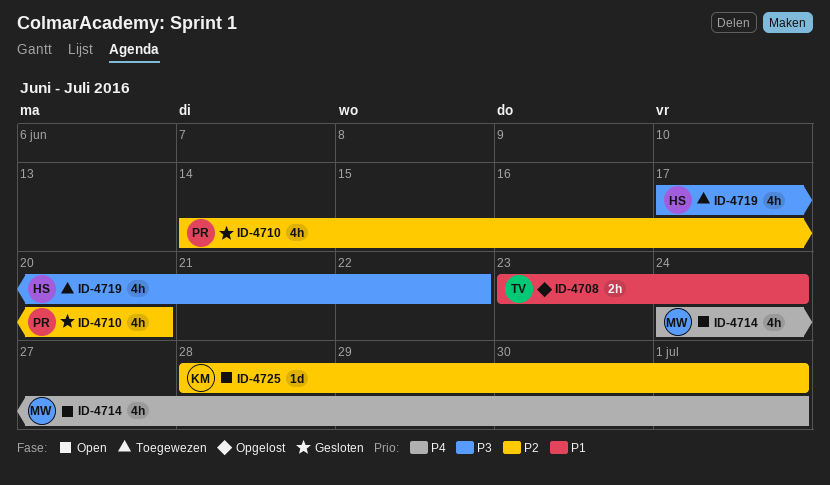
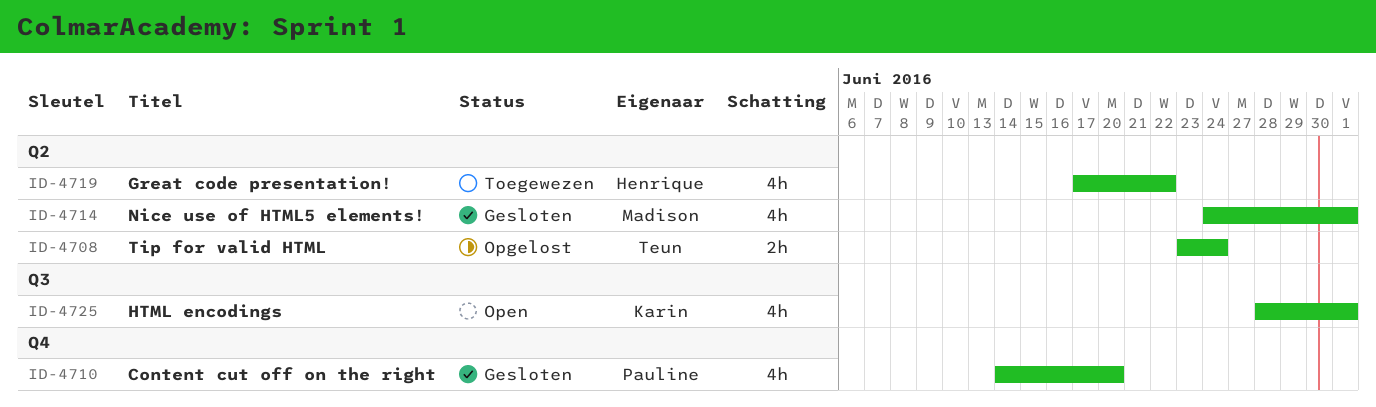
ID-4714, status: Open -> Gesloten
ID-4725, estimate: 1d -> 4h

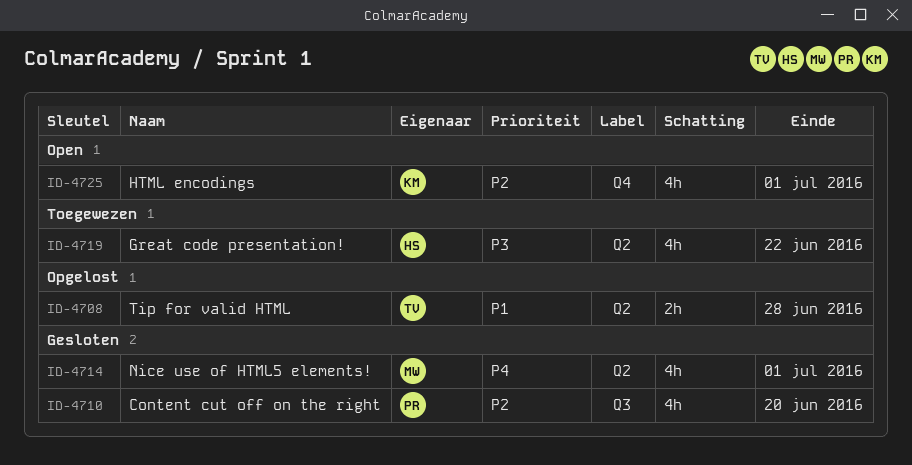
ID-4708, due: Jun 24 -> Jun 28
ID-4710, label: Q4 -> Q3
ID-4725, label: Q3 -> Q4

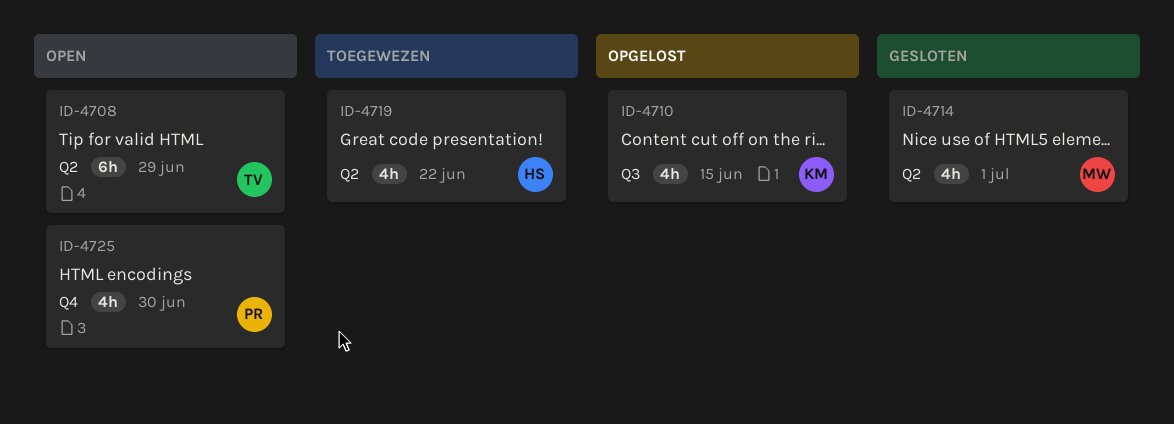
ID-4708, status: Opgelost -> Open
ID-4708, estimate: 2h -> 6h
ID-4708, due: Jun 28 -> Jun 29
ID-4710, status: Gesloten -> Opgelost
ID-4710, owner: PR -> KM
ID-4710, due: Jun 20 -> Jun 15
ID-4725, owner: KM -> PR
ID-4725, due: Jul 1 -> Jun 30

